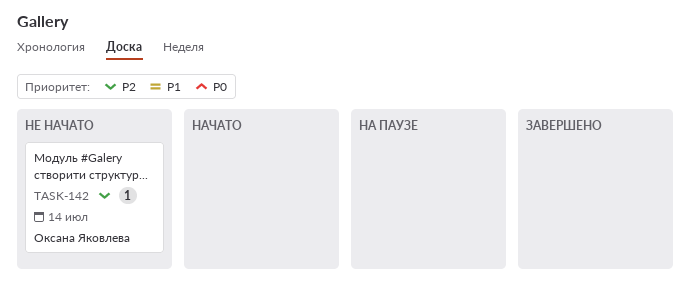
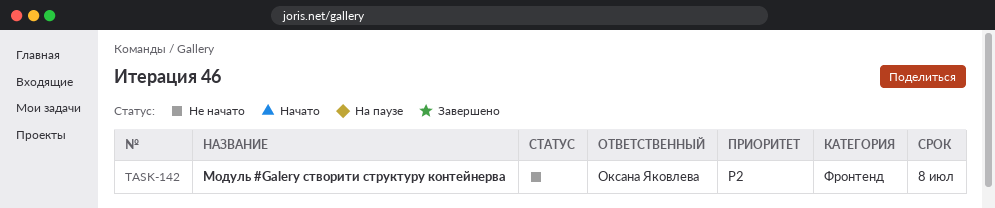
TASK-142, due: Jul 14 -> Jul 8

